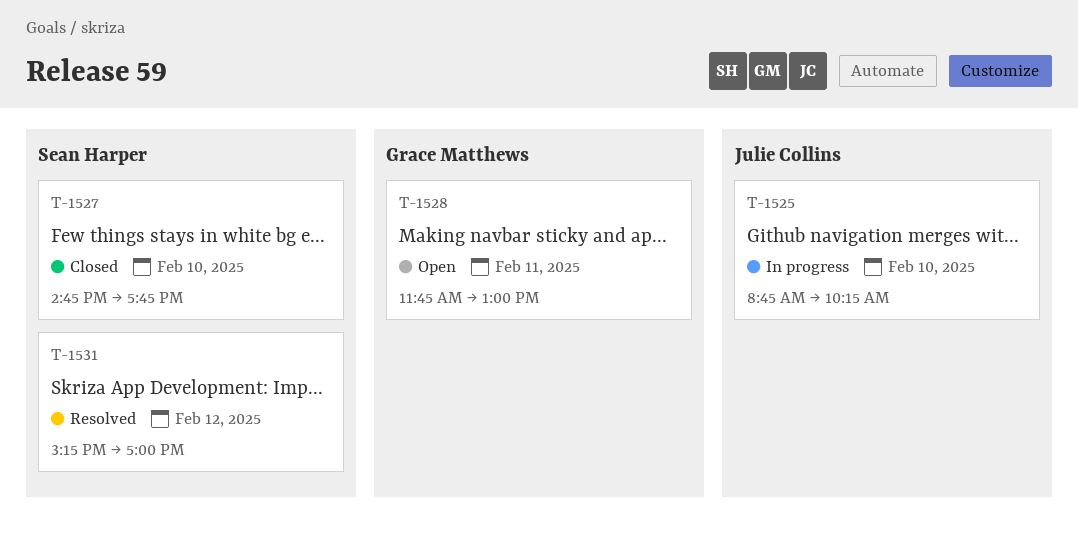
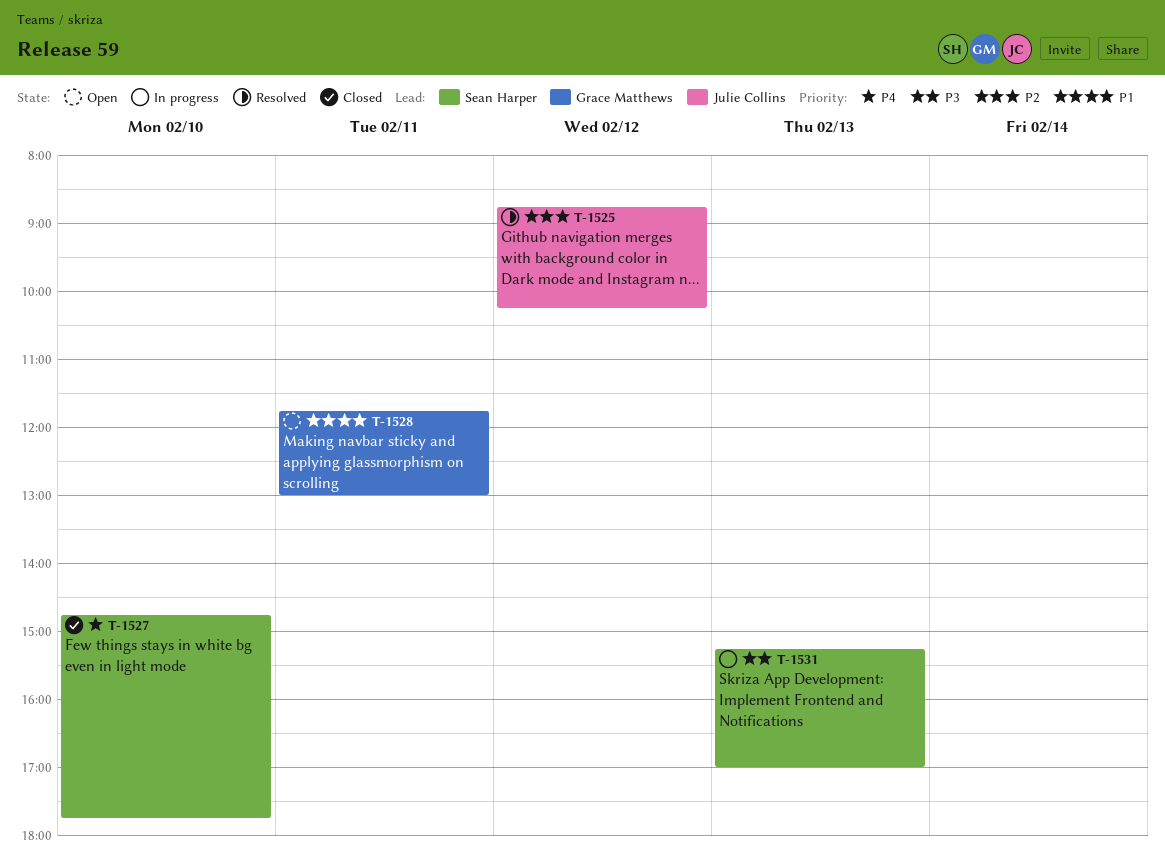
T-1525, status: In progress -> Resolved
T-1525, day: Feb 10 -> Feb 12
T-1531, status: Resolved -> In progress
T-1531, day: Feb 12 -> Feb 13

